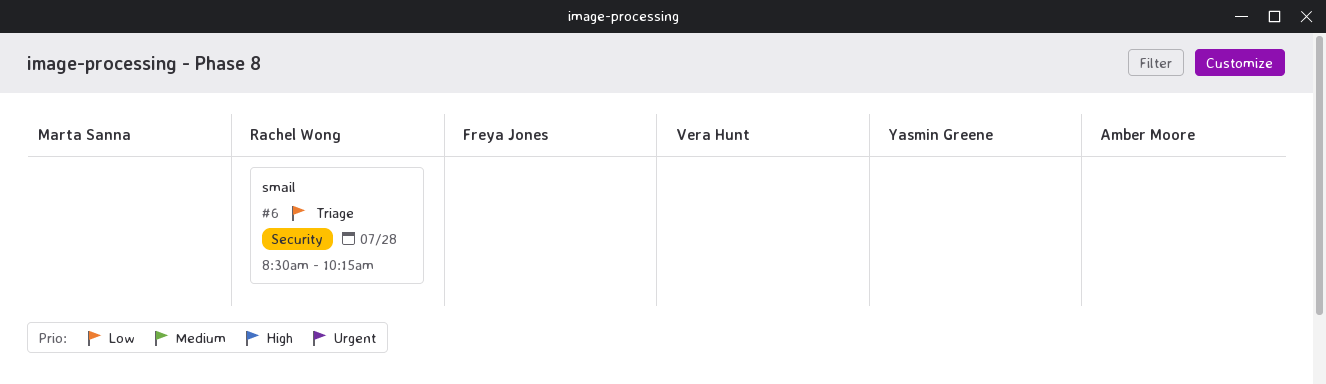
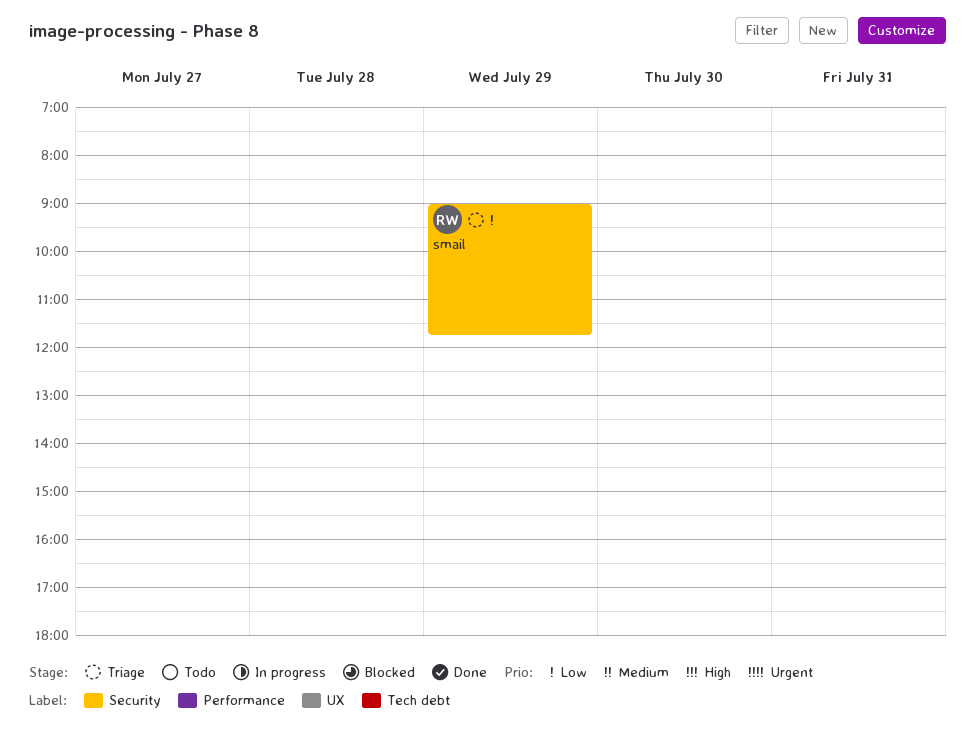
smail, day: Jul 28 -> Jul 29
smail, begins: 08:30 -> 09:00
smail, ends: 10:15 -> 11:45

